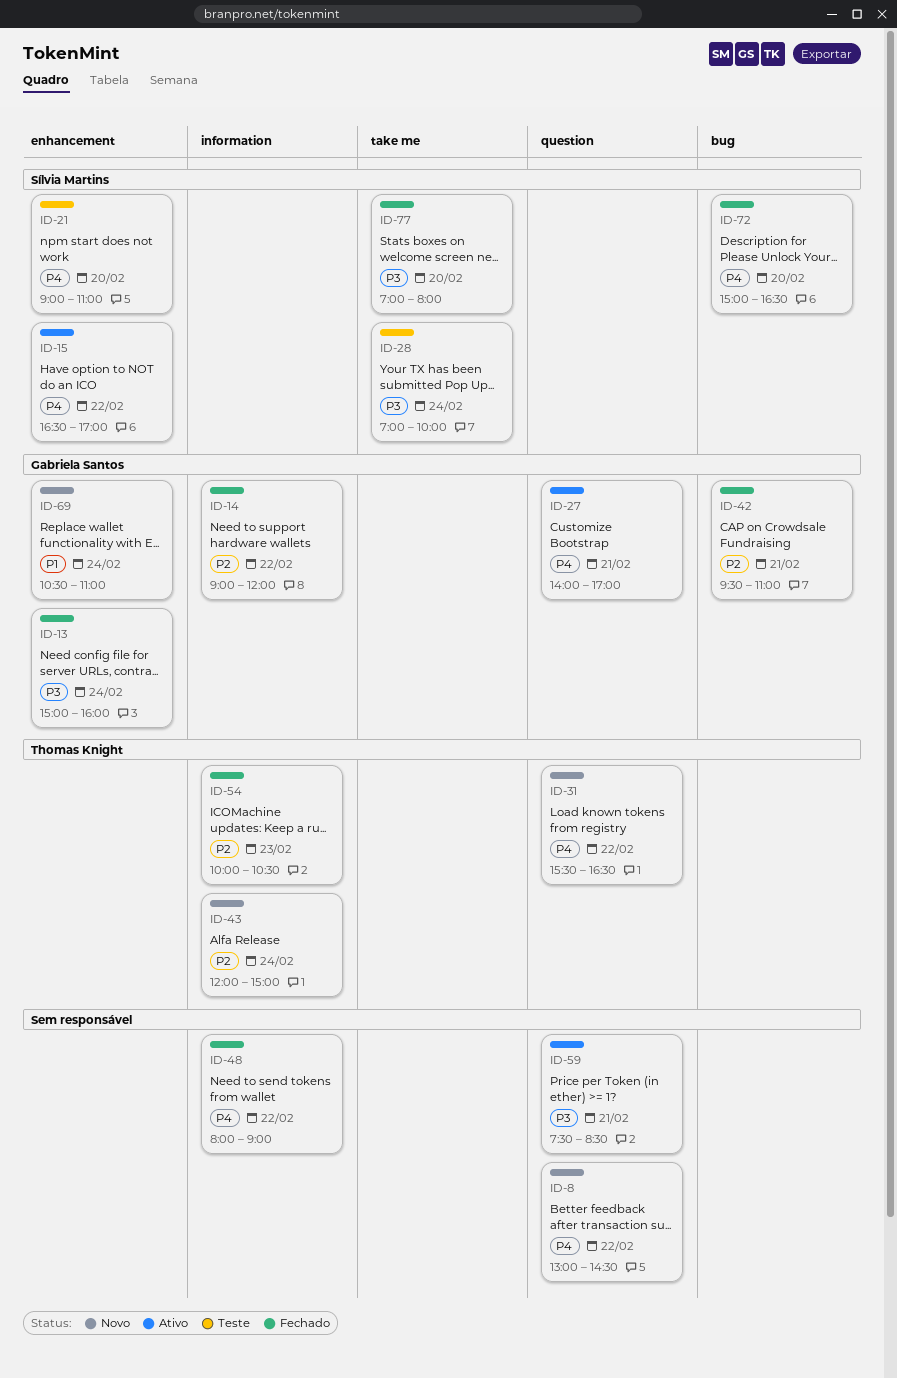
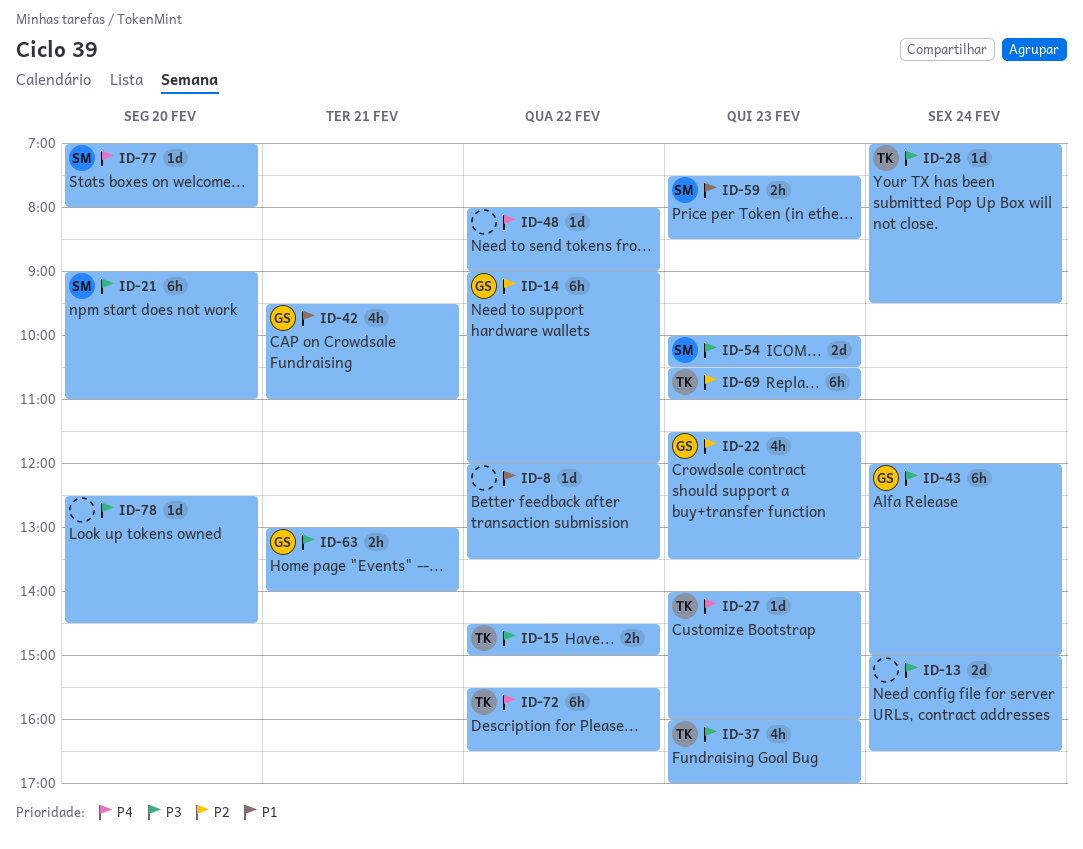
ID-8, priority: P4 -> P1
ID-8, begins: 13:00 -> 12:00
ID-8, ends: 14:30 -> 13:30
ID-13, owner: Gabriela Santos -> none
ID-13, ends: 16:00 -> 16:30
ID-15, owner: Sílvia Martins -> Thomas Knight
ID-15, priority: P4 -> P3
ID-15, begins: 16:30 -> 14:30
ID-15, ends: 17:00 -> 15:00
ID-21, priority: P4 -> P3
ID-22: none -> present
ID-27, owner: Gabriela Santos -> Thomas Knight
ID-27, day: Feb 21 -> Feb 23
ID-27, ends: 17:00 -> 16:00
ID-28, owner: Sílvia Martins -> Thomas Knight
ID-28, ends: 10:00 -> 09:30
ID-31: present -> none
ID-37: none -> present
ID-42, priority: P2 -> P1
ID-43, owner: Thomas Knight -> Gabriela Santos
ID-43, priority: P2 -> P3
ID-54, owner: Thomas Knight -> Sílvia Martins
ID-54, priority: P2 -> P3
ID-59, owner: none -> Sílvia Martins
ID-59, priority: P3 -> P1
ID-59, day: Feb 21 -> Feb 23
ID-63: none -> present
ID-69, owner: Gabriela Santos -> Thomas Knight
ID-69, priority: P1 -> P2
ID-69, day: Feb 24 -> Feb 23
ID-72, owner: Sílvia Martins -> Thomas Knight
ID-72, day: Feb 20 -> Feb 22
ID-72, begins: 15:00 -> 15:30
ID-77, priority: P3 -> P4
ID-78: none -> present

